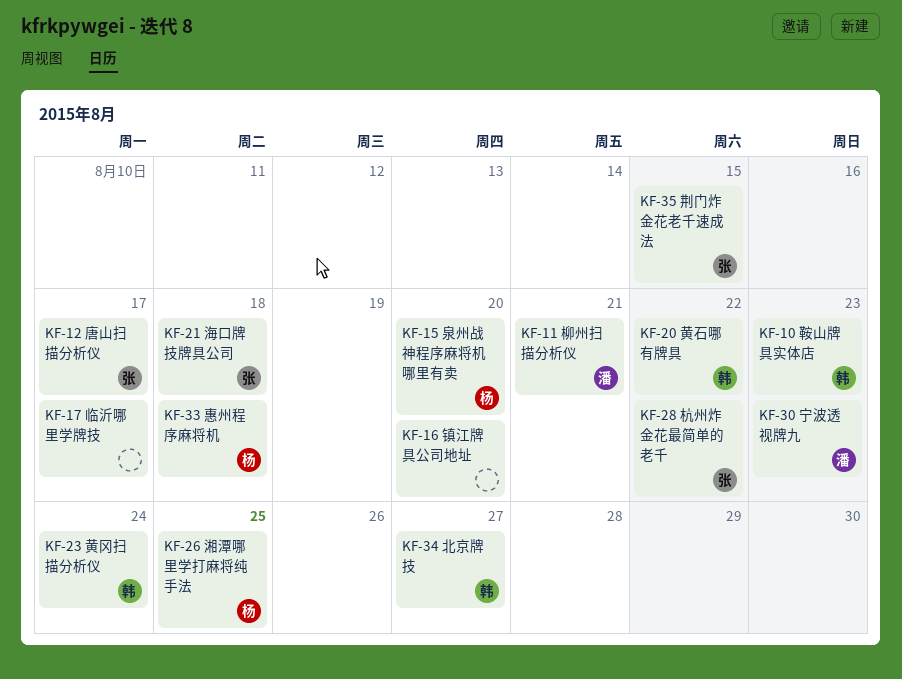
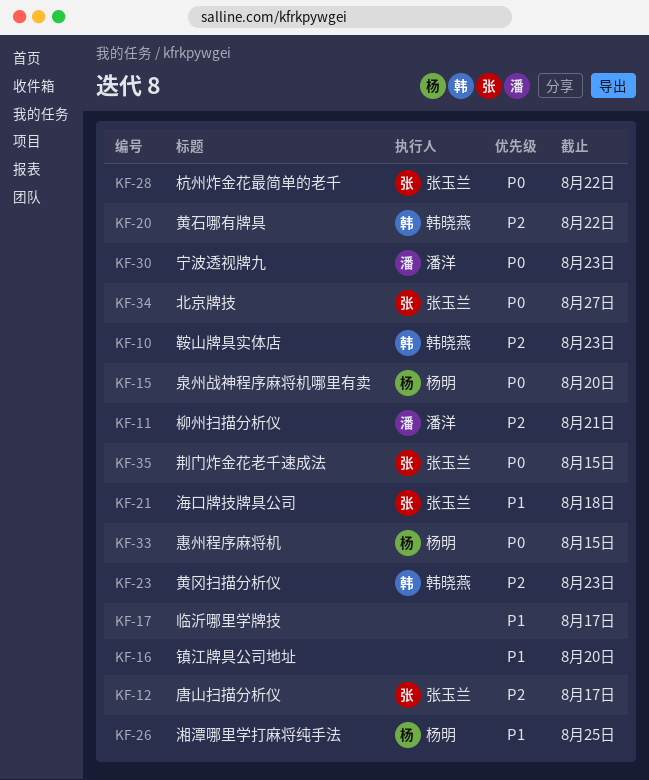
KF-23, due: Aug 24 -> Aug 23
KF-33, due: Aug 18 -> Aug 15
KF-34, owner: 韩晓燕 -> 张玉兰

